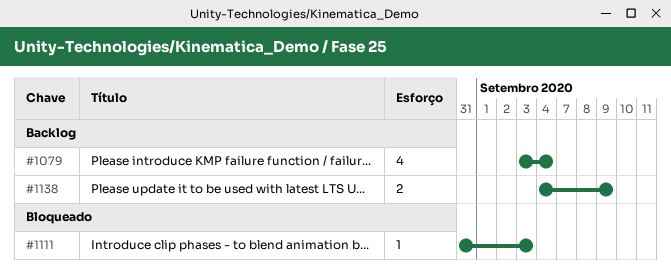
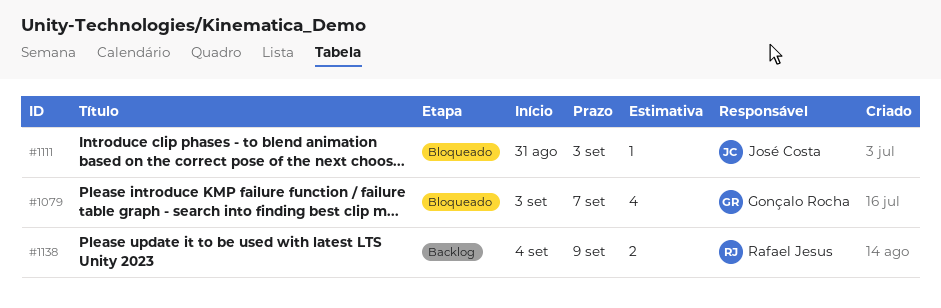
#1079, status: Backlog -> Bloqueado
#1079, due: Sep 4 -> Sep 7

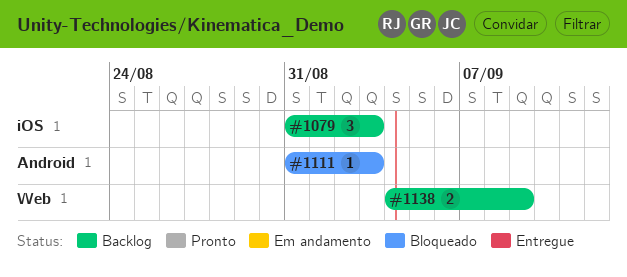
#1079, status: Bloqueado -> Backlog
#1079, estimate: 4 -> 3
#1079, start: Sep 3 -> Aug 31
#1079, due: Sep 7 -> Sep 3

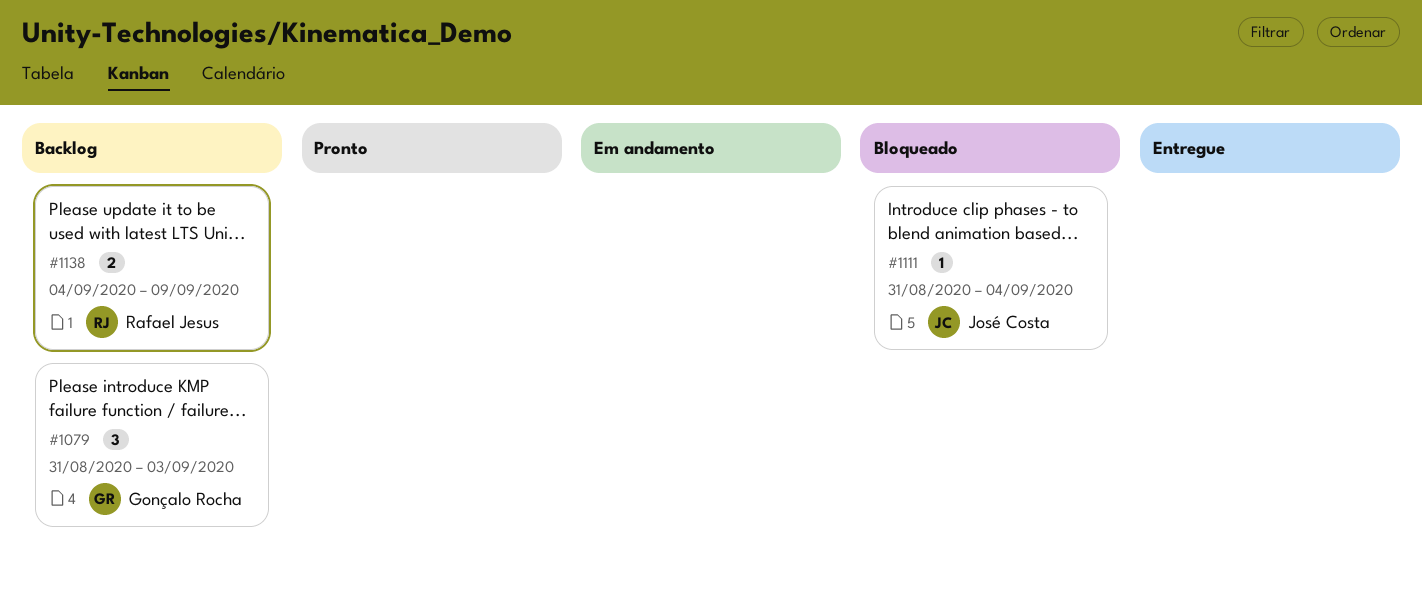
#1111, due: Sep 3 -> Sep 4

